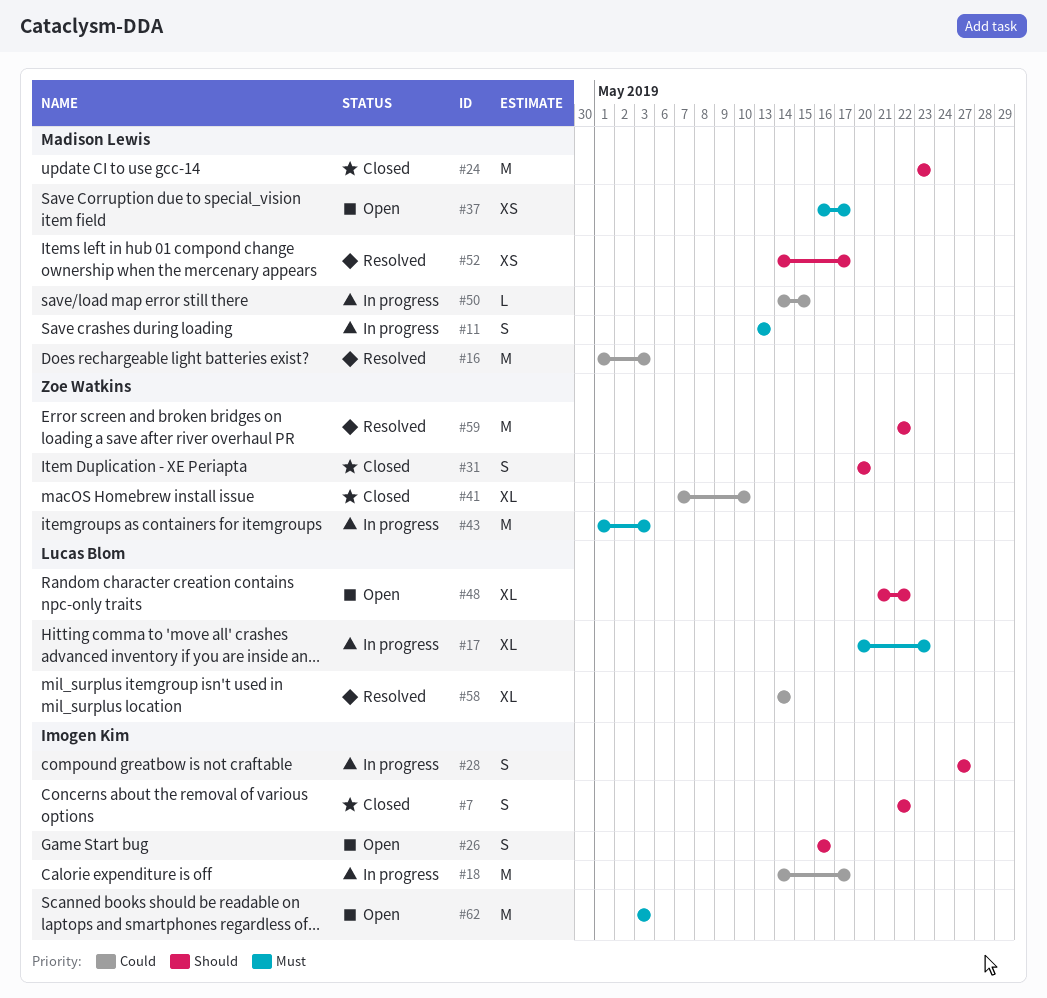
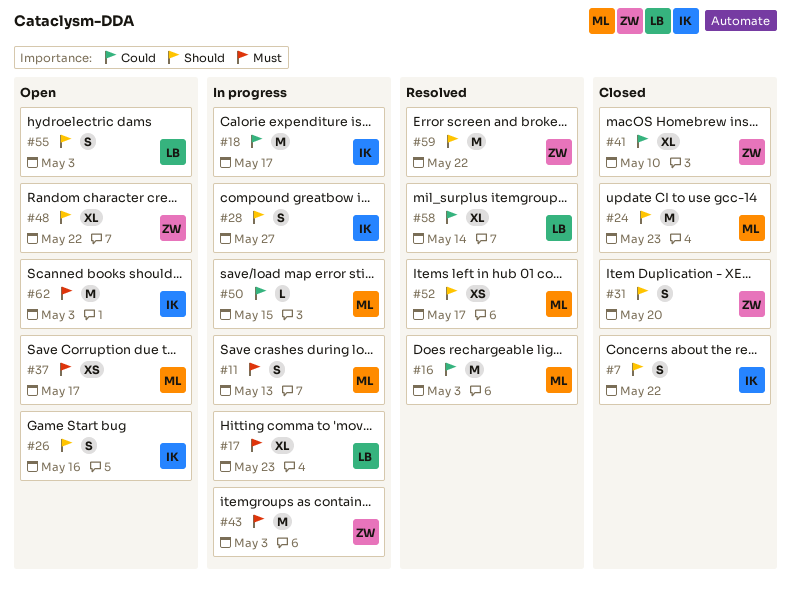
#48, owner: Lucas Blom -> Zoe Watkins
#55: none -> present

